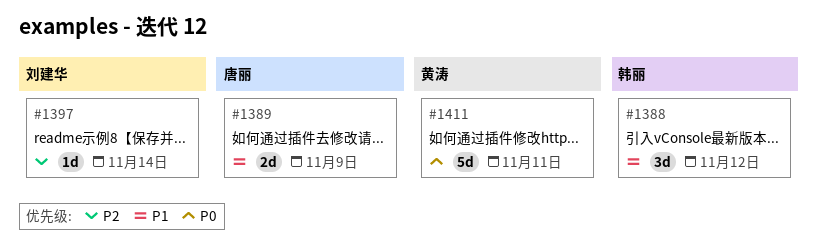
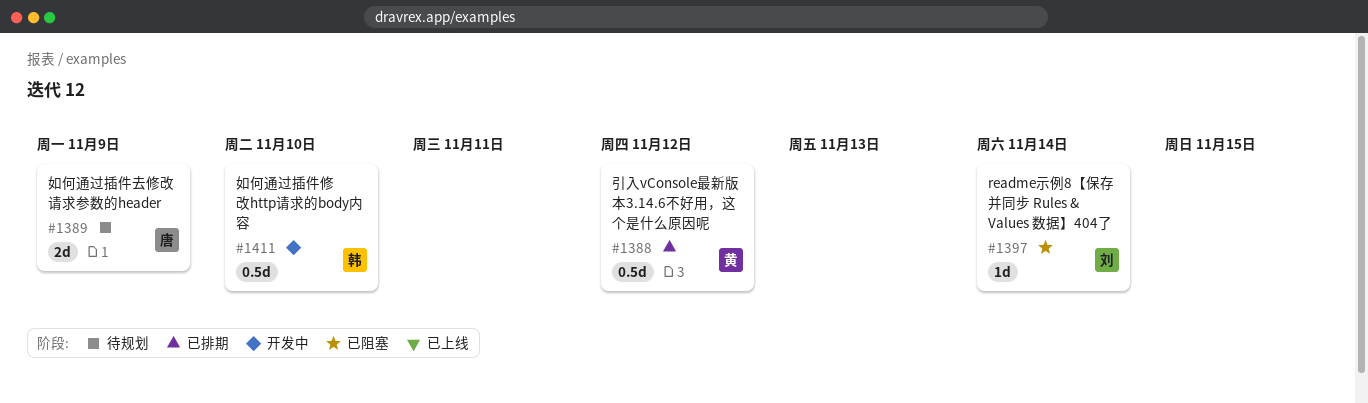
#1388, owner: 韩丽 -> 黄涛
#1388, estimate: 3d -> 0.5d
#1411, owner: 黄涛 -> 韩丽
#1411, estimate: 5d -> 0.5d
#1411, due: Nov 11 -> Nov 10

